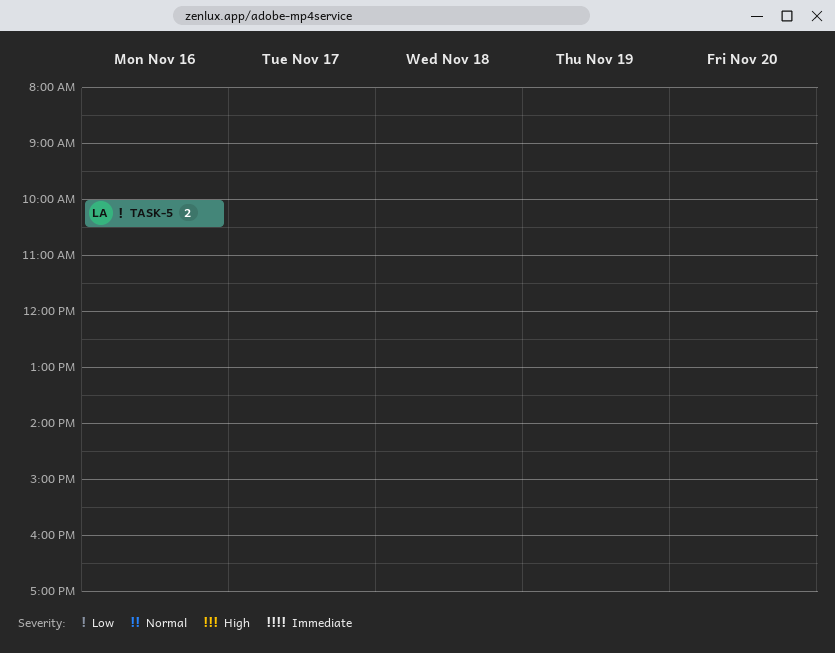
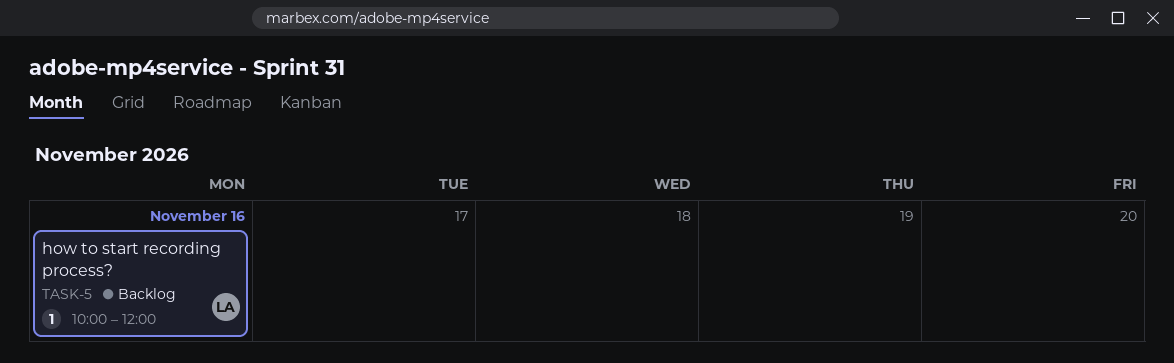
TASK-5, estimate: 2 -> 1
TASK-5, ends: 10:30 -> 12:00

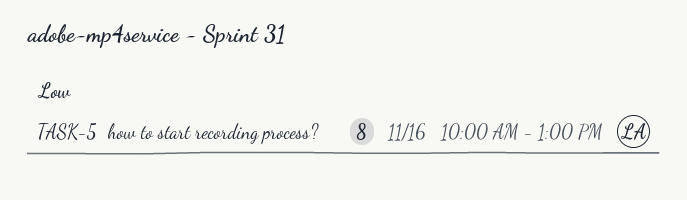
TASK-5, estimate: 1 -> 8
TASK-5, ends: 12:00 -> 13:00

